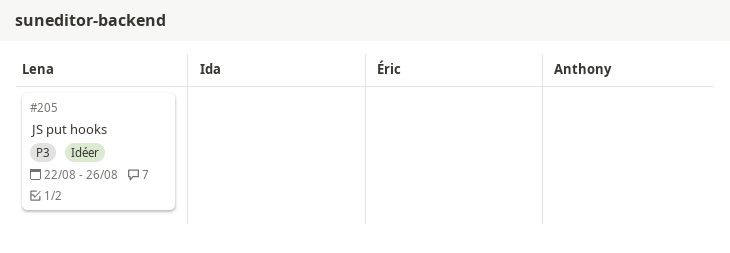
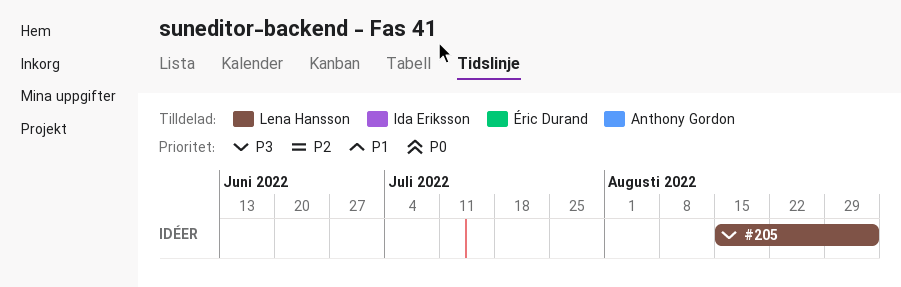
#205, start: Aug 22 -> Aug 15
#205, due: Aug 26 -> Sep 2

